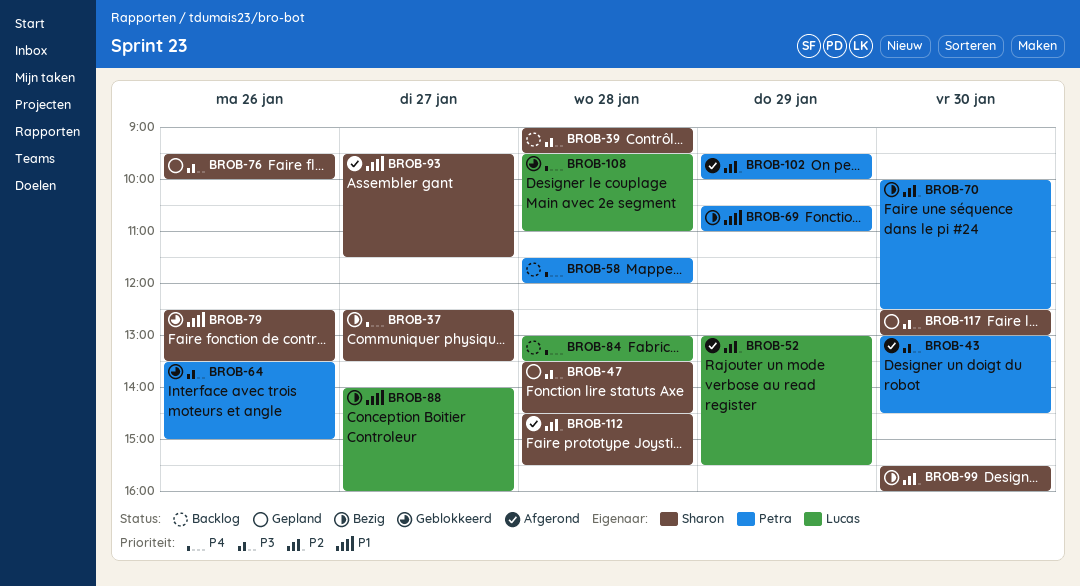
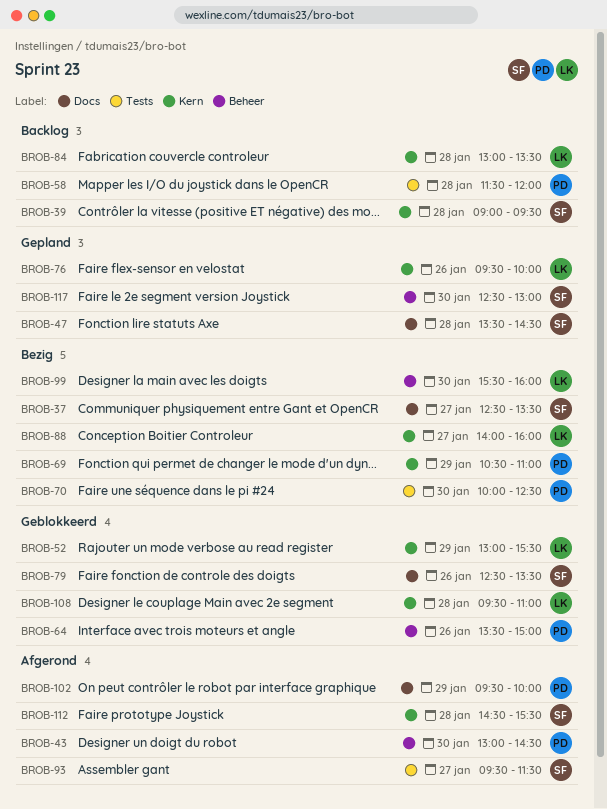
BROB-52, status: Afgerond -> Geblokkeerd
BROB-76, owner: Sharon -> Lucas
BROB-99, owner: Sharon -> Lucas

